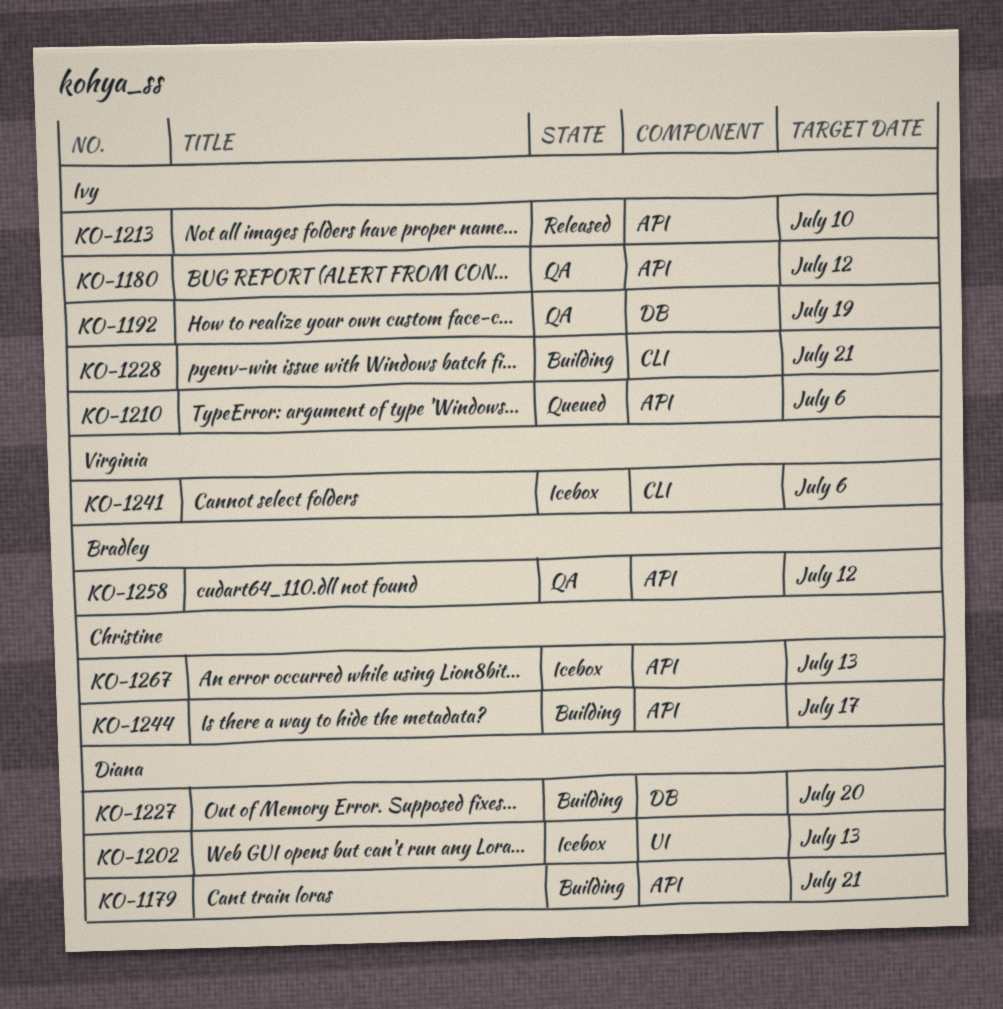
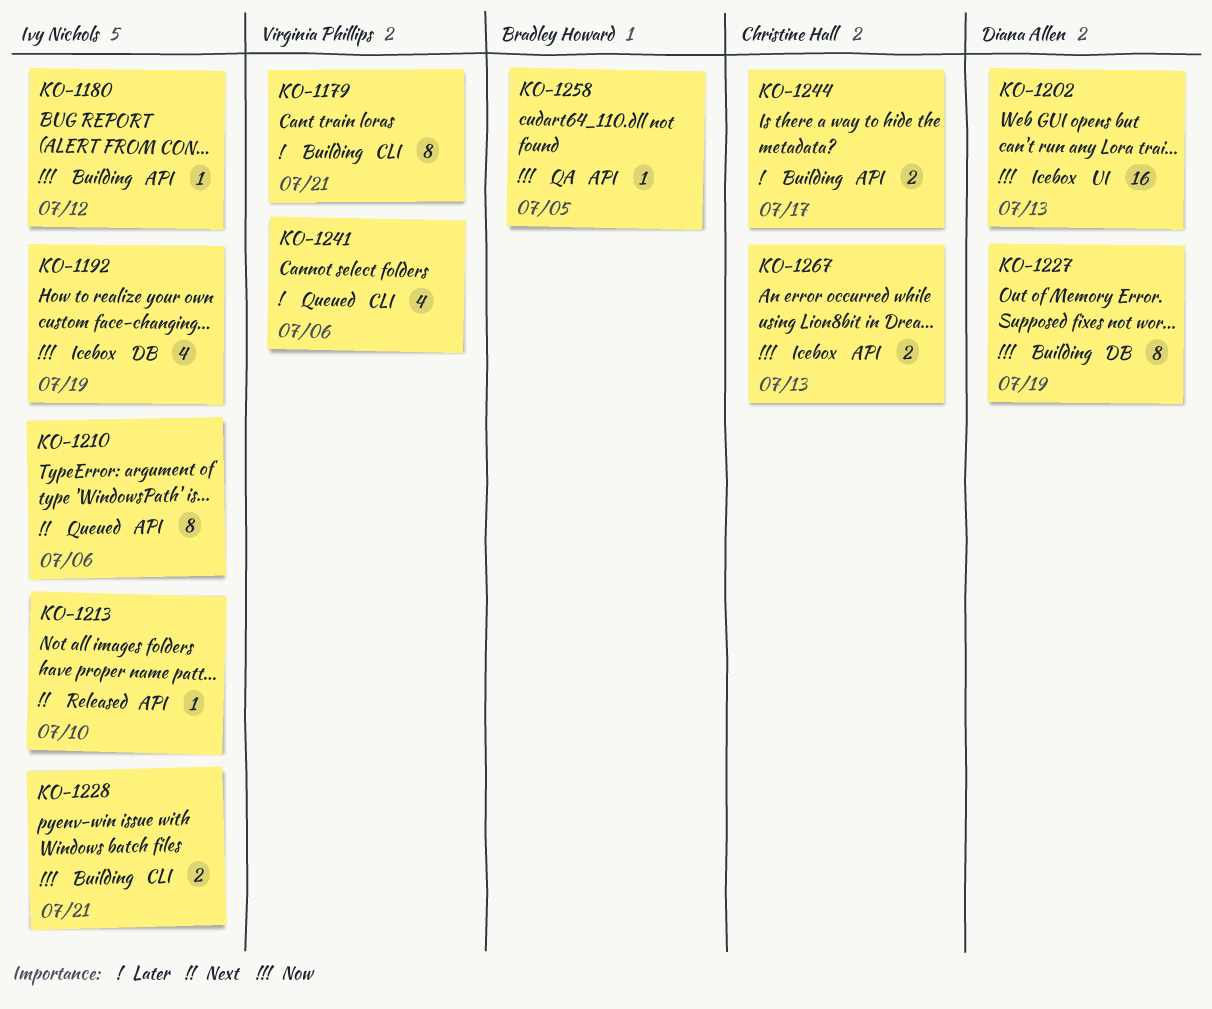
KO-1179, owner: Diana Allen -> Virginia Phillips
KO-1179, label: API -> CLI
KO-1180, status: QA -> Building
KO-1192, status: QA -> Icebox
KO-1227, due: Jul 20 -> Jul 19
KO-1241, status: Icebox -> Queued
KO-1258, due: Jul 12 -> Jul 5

